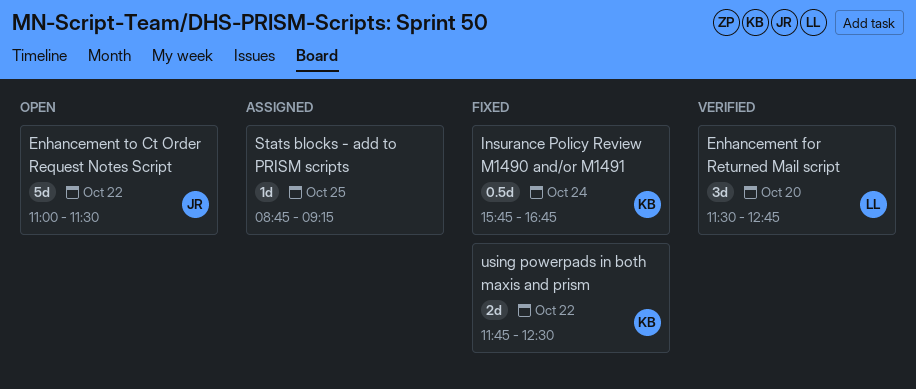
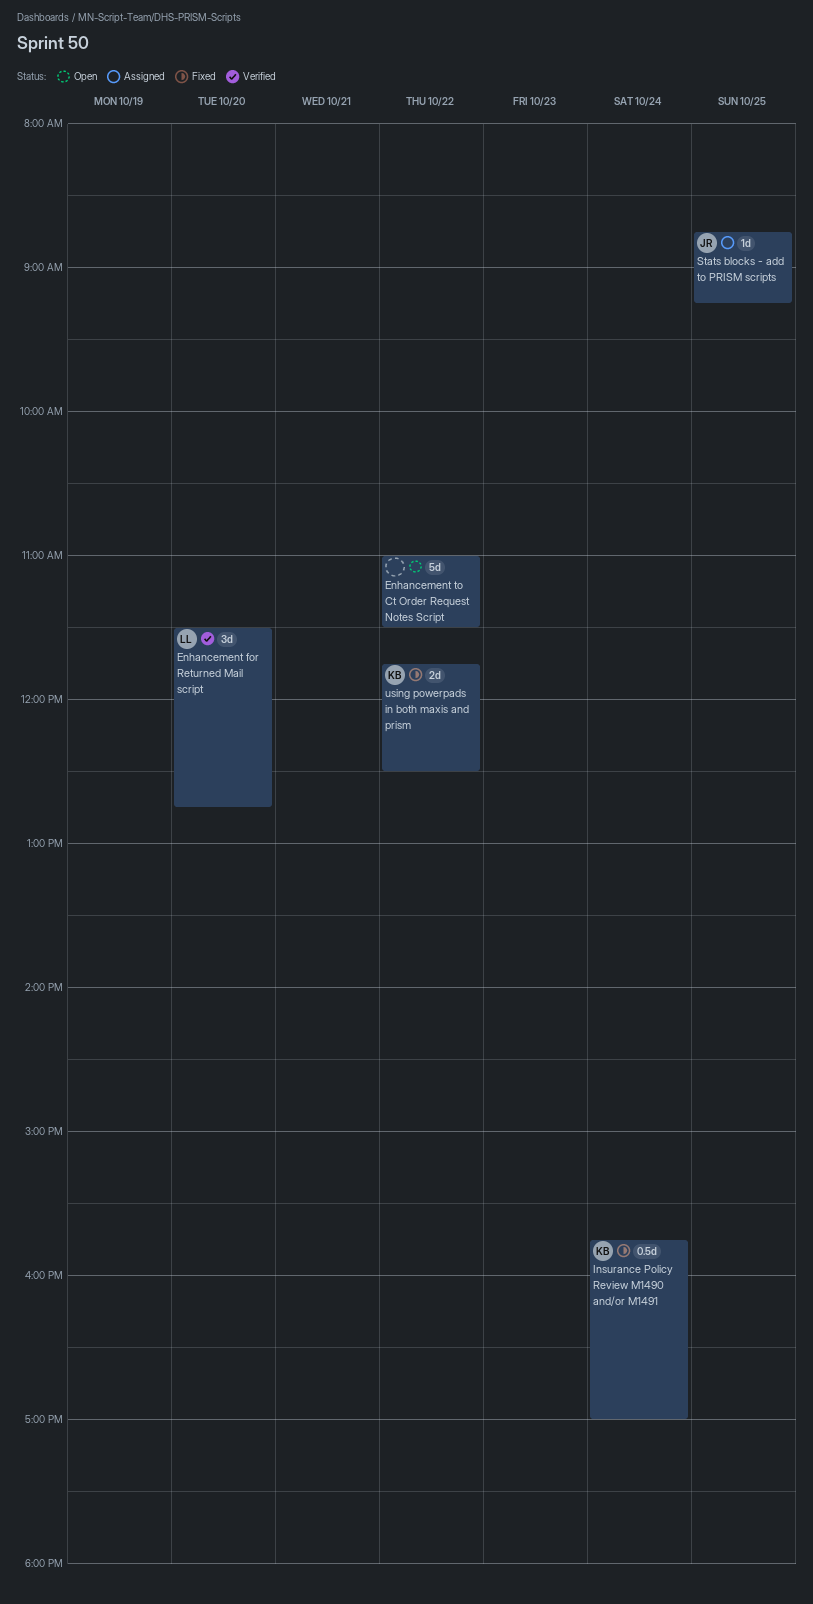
Enhancement to Ct Order Request Notes Script, owner: JR -> none
Insurance Policy Review M1490 and/or M1491, ends: 16:45 -> 17:00
Stats blocks - add to PRISM scripts, owner: none -> JR

